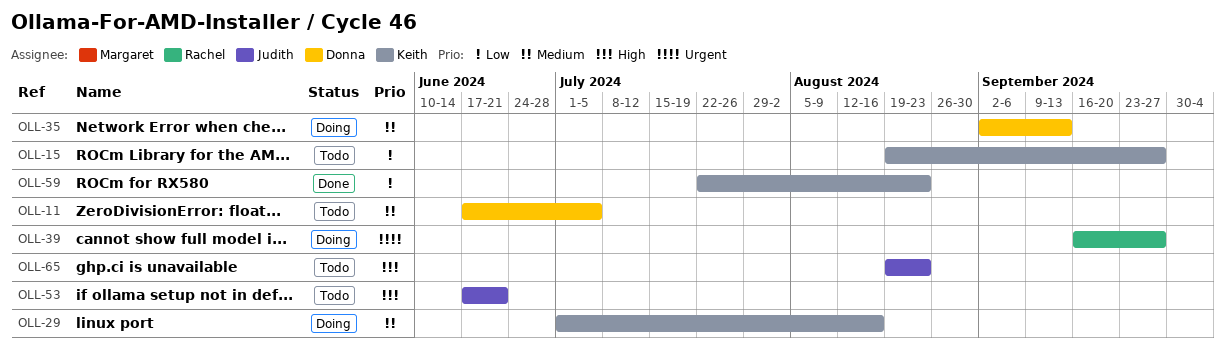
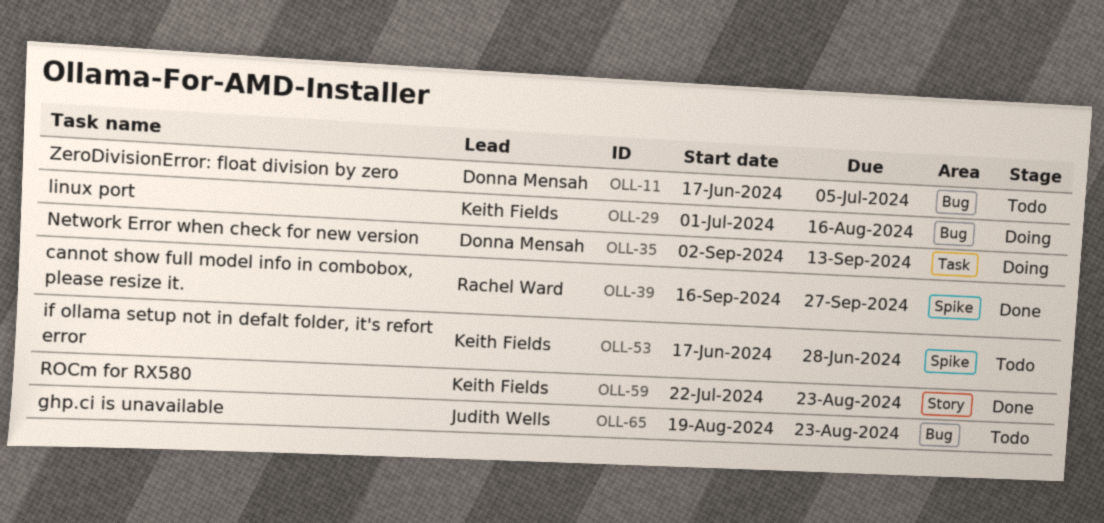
OLL-15: present -> none
OLL-39, status: Doing -> Done
OLL-53, owner: Judith Wells -> Keith Fields
OLL-53, due: Jun 21 -> Jun 28

